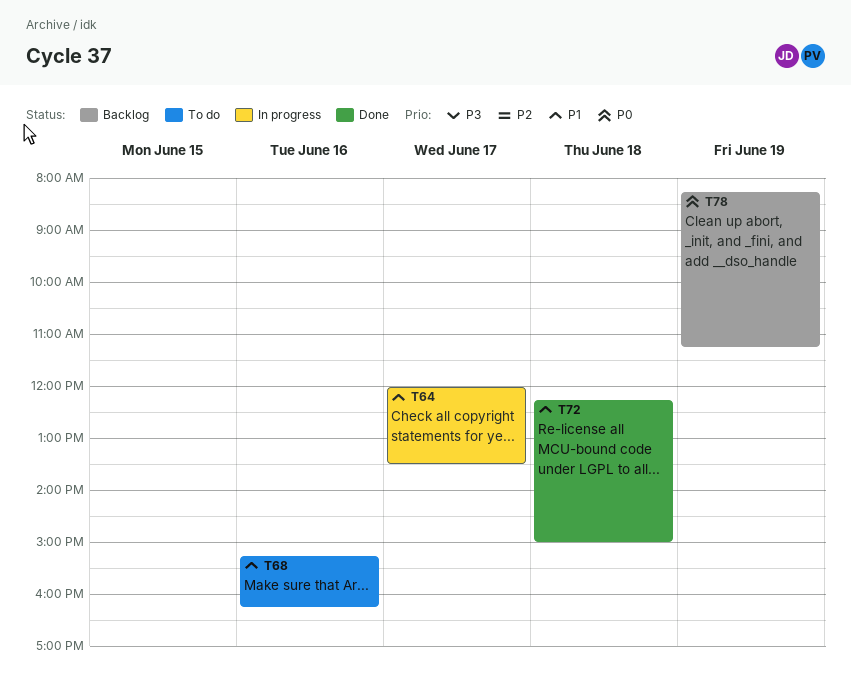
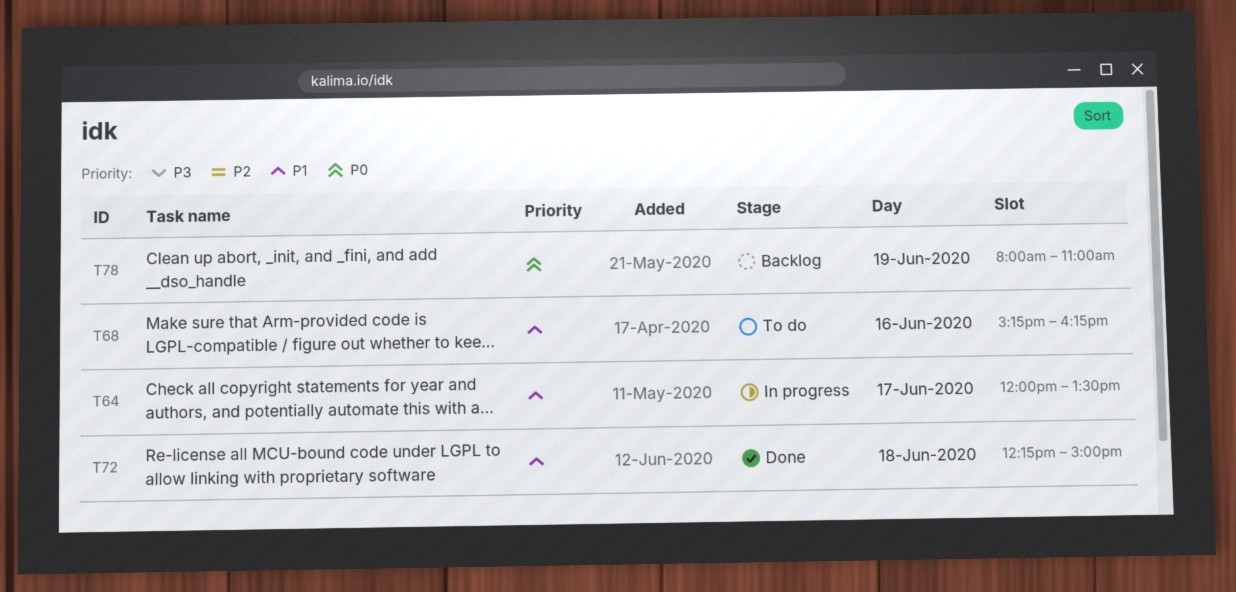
T78, begins: 08:15 -> 08:00
T78, ends: 11:15 -> 11:00

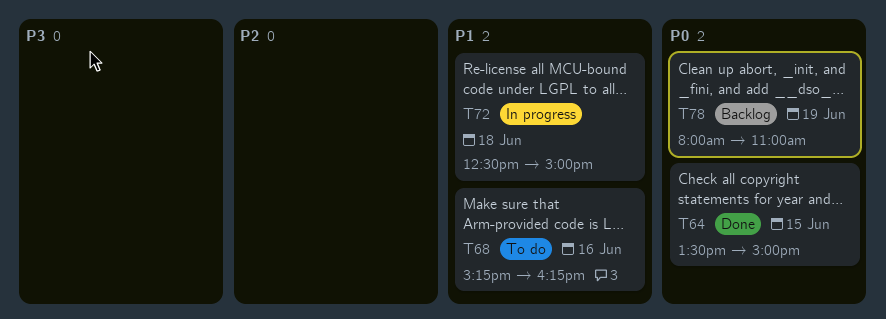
T64, status: In progress -> Done
T64, priority: P1 -> P0
T64, day: Jun 17 -> Jun 15
T64, begins: 12:00 -> 13:30
T64, ends: 13:30 -> 15:00
T72, status: Done -> In progress
T72, begins: 12:15 -> 12:30

